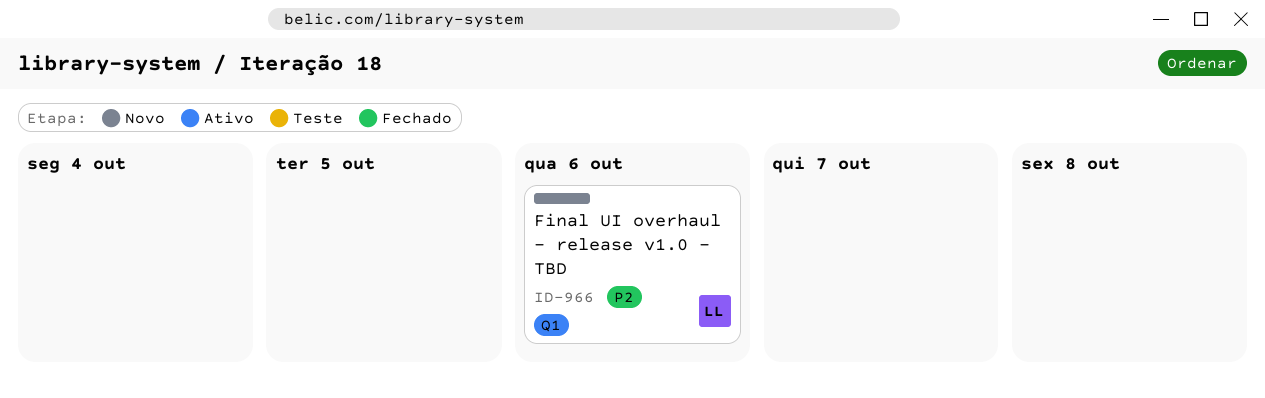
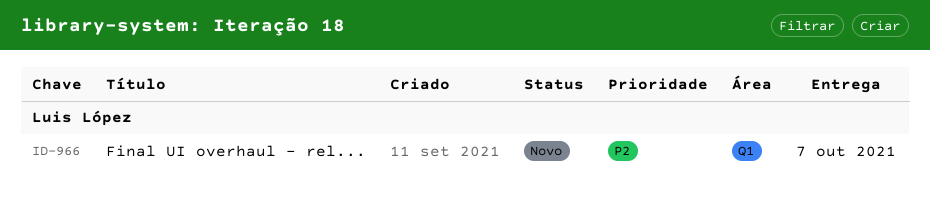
ID-966, due: Oct 6 -> Oct 7

